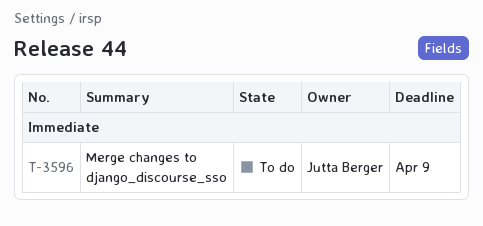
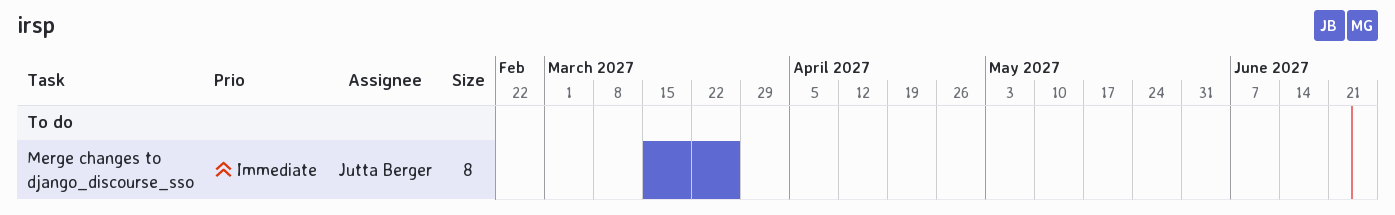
Merge changes to django_discourse_sso, due: Apr 9 -> Mar 26

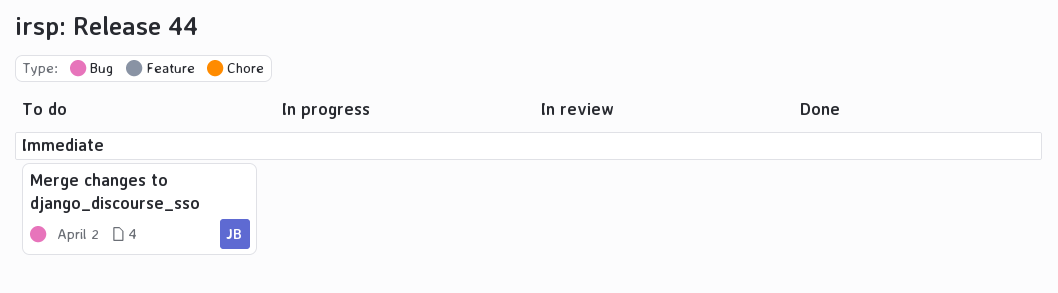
Merge changes to django_discourse_sso, due: Mar 26 -> Apr 2

